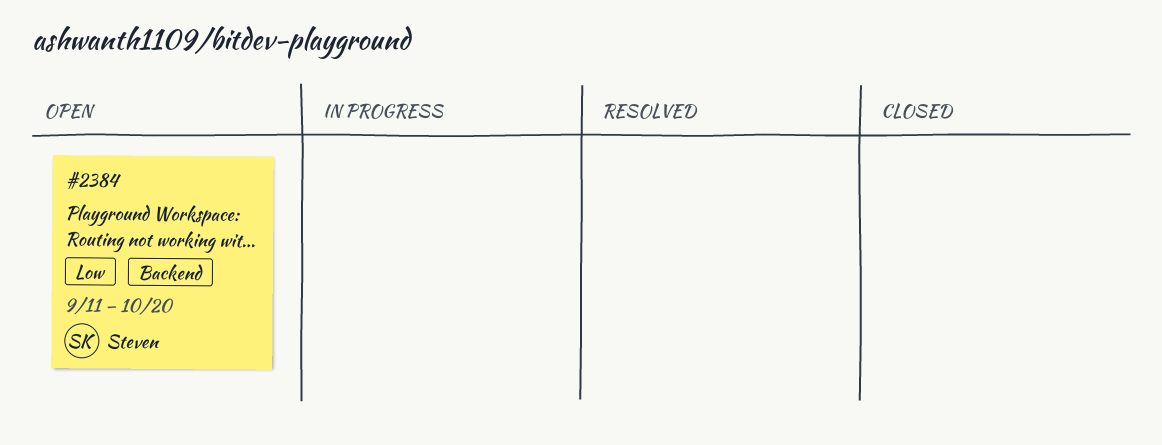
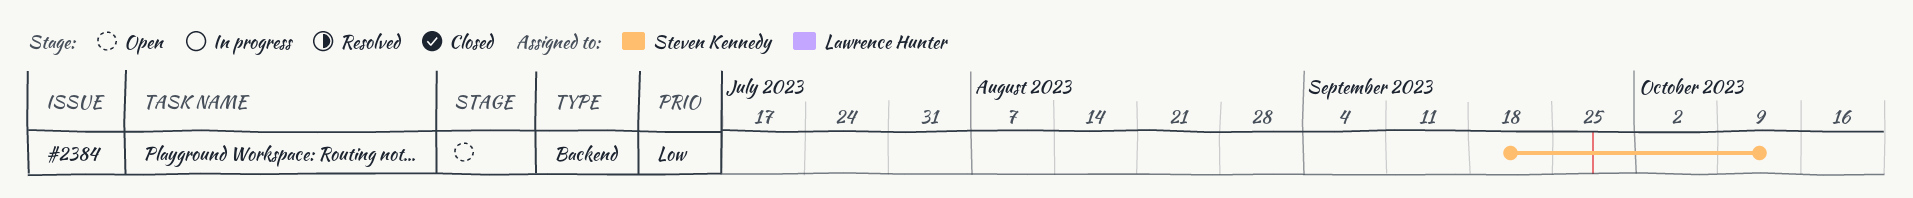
#2384, start: Sep 11 -> Sep 18
#2384, due: Oct 20 -> Oct 13

